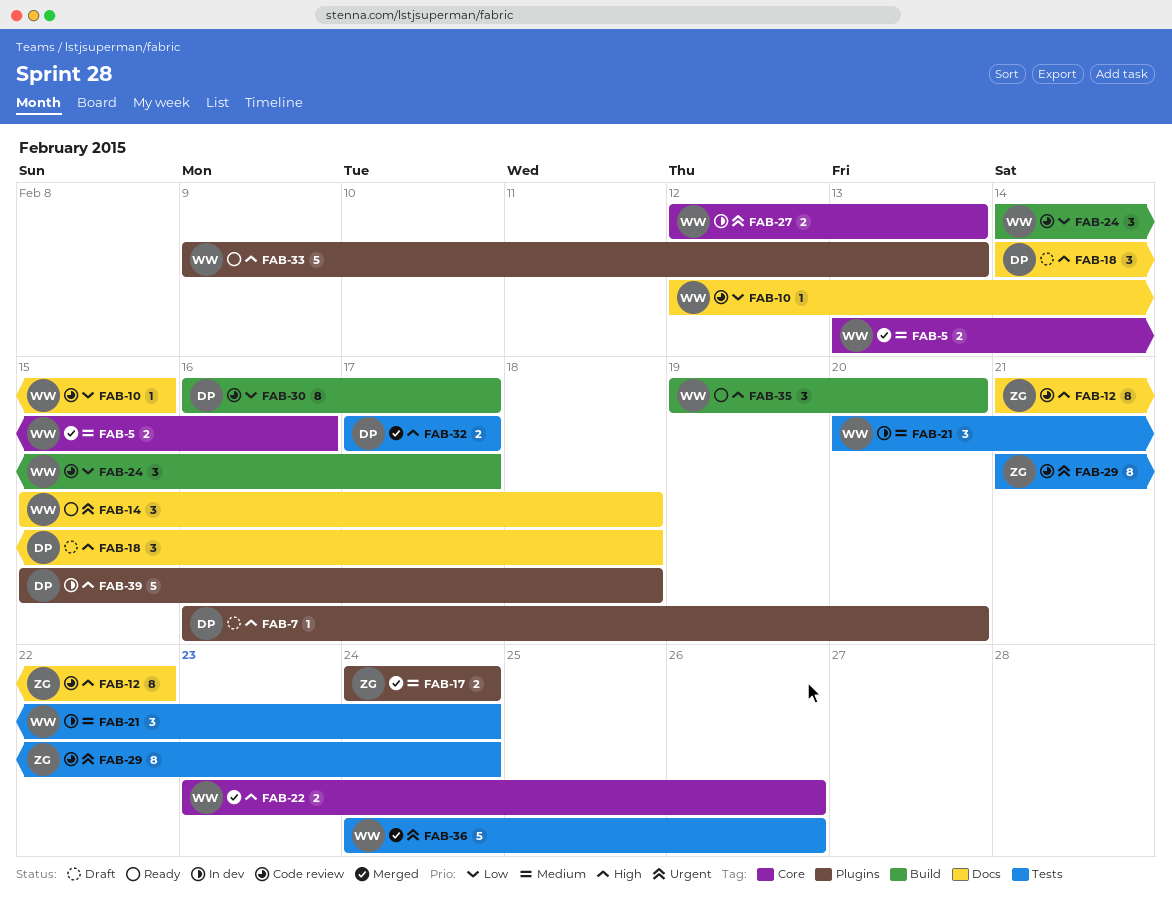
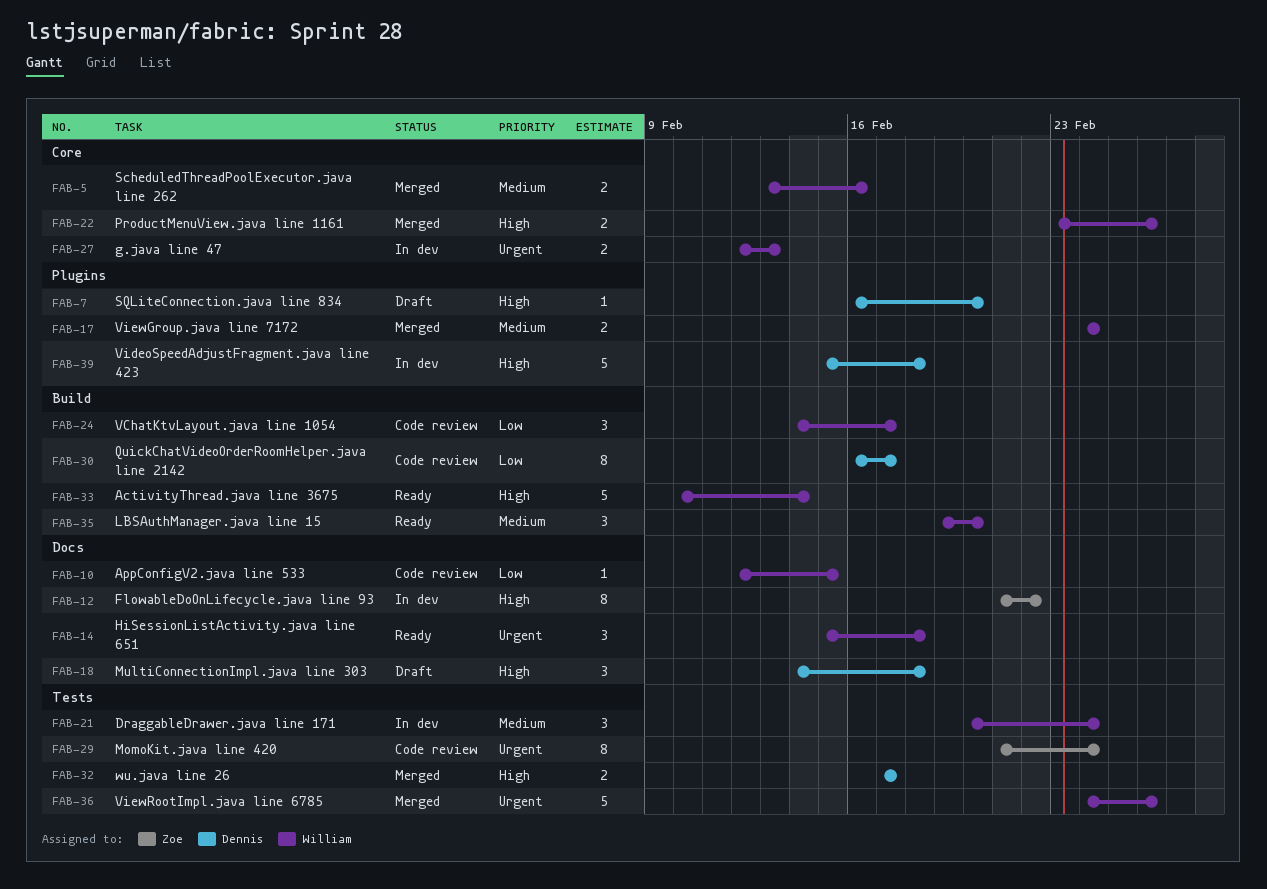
FAB-12, status: Code review -> In dev
FAB-17, owner: Zoe -> William
FAB-33, label: Plugins -> Build
FAB-33, start: Feb 9 -> Feb 10
FAB-33, due: Feb 13 -> Feb 14
FAB-35, priority: High -> Medium

